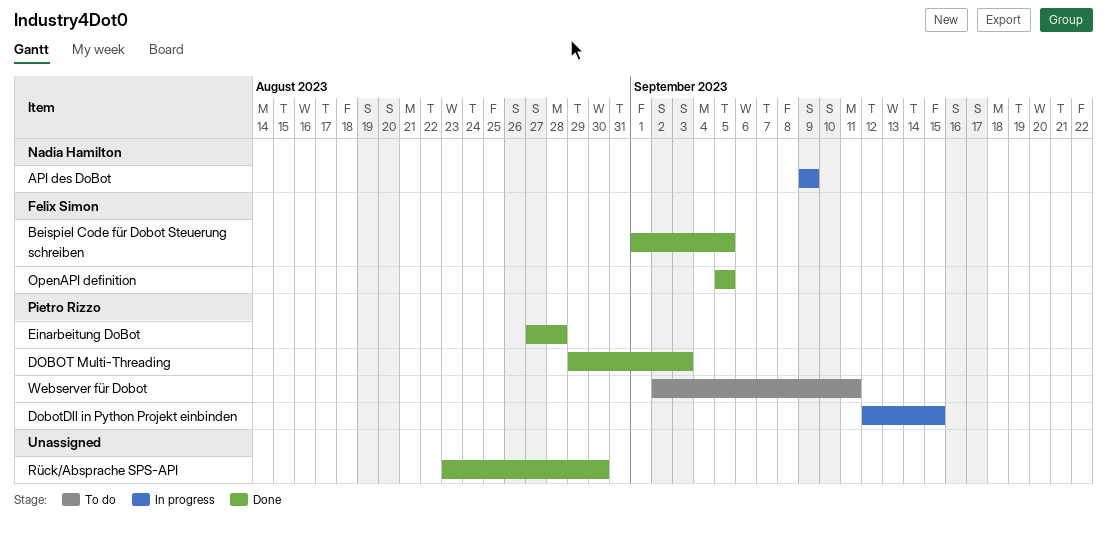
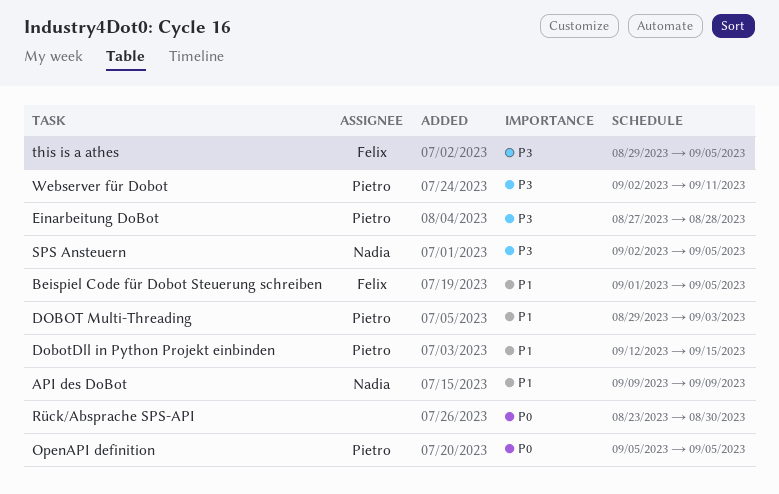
OpenAPI definition, owner: Felix Simon -> Pietro Rizzo
SPS Ansteuern: none -> present
this is a athes: none -> present

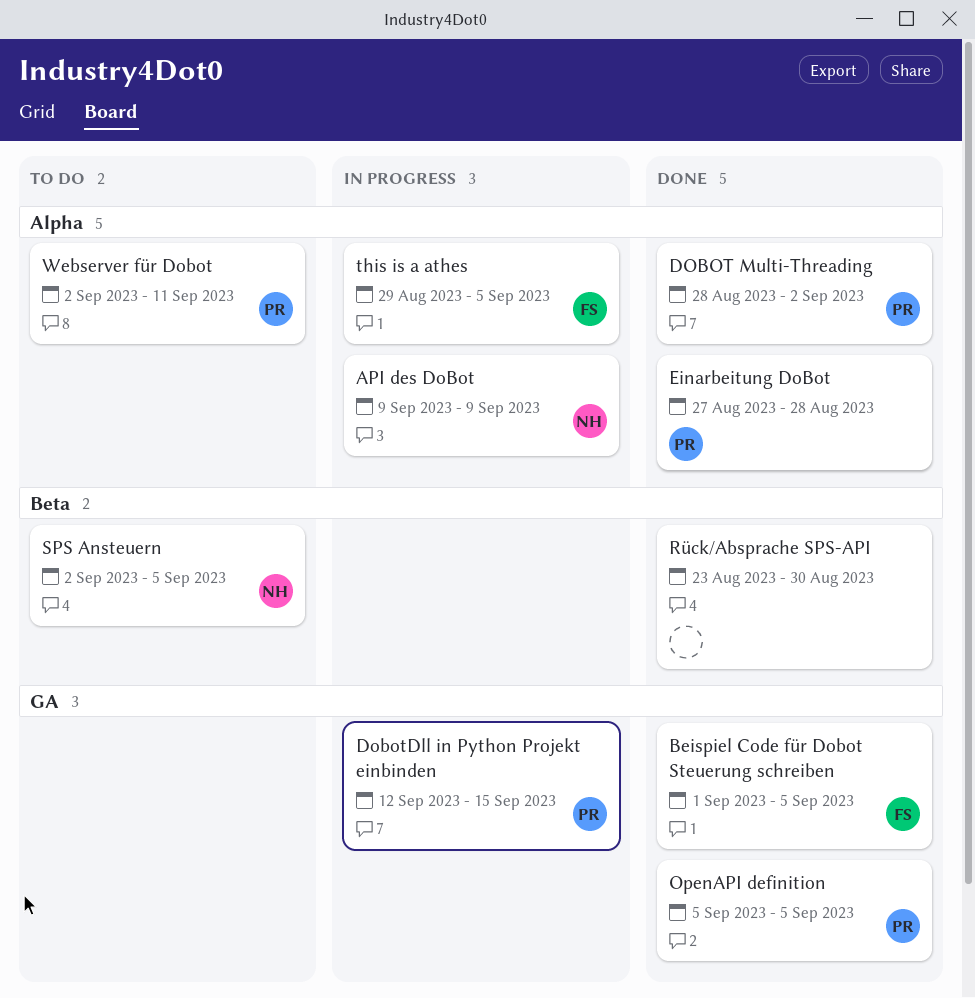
DOBOT Multi-Threading, start: Aug 29 -> Aug 28
DOBOT Multi-Threading, due: Sep 3 -> Sep 2

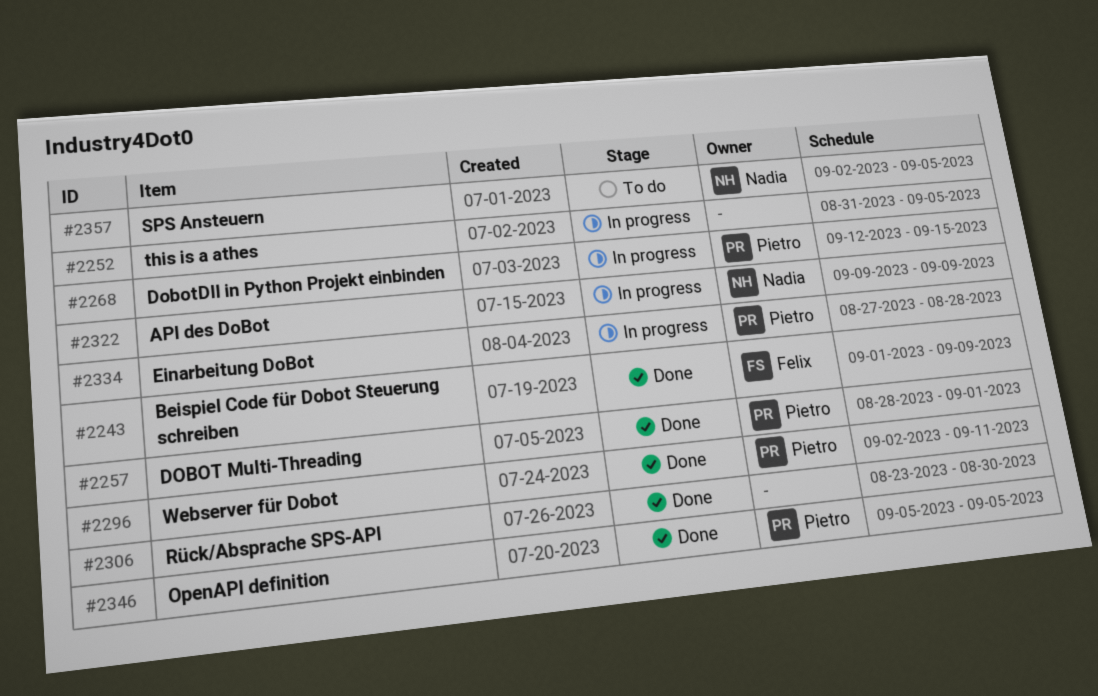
Beispiel Code für Dobot Steuerung schreiben, due: Sep 5 -> Sep 9
DOBOT Multi-Threading, due: Sep 2 -> Sep 1
Einarbeitung DoBot, status: Done -> In progress
this is a athes, owner: Felix -> none
this is a athes, start: Aug 29 -> Aug 31
Webserver für Dobot, status: To do -> Done

